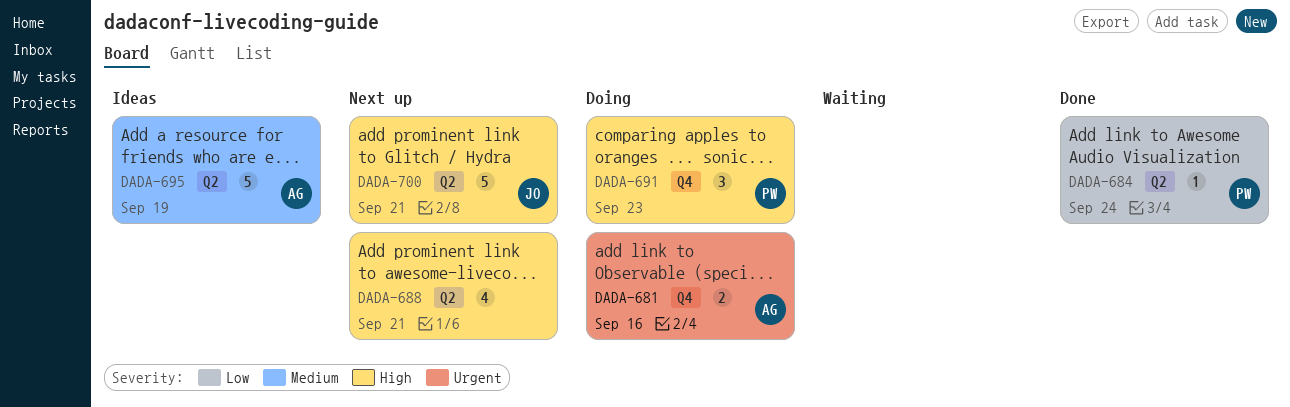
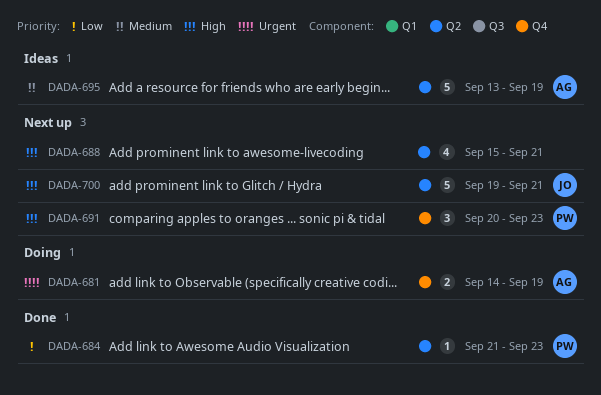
DADA-681, due: Sep 16 -> Sep 19
DADA-684, due: Sep 24 -> Sep 23
DADA-691, status: Doing -> Next up

